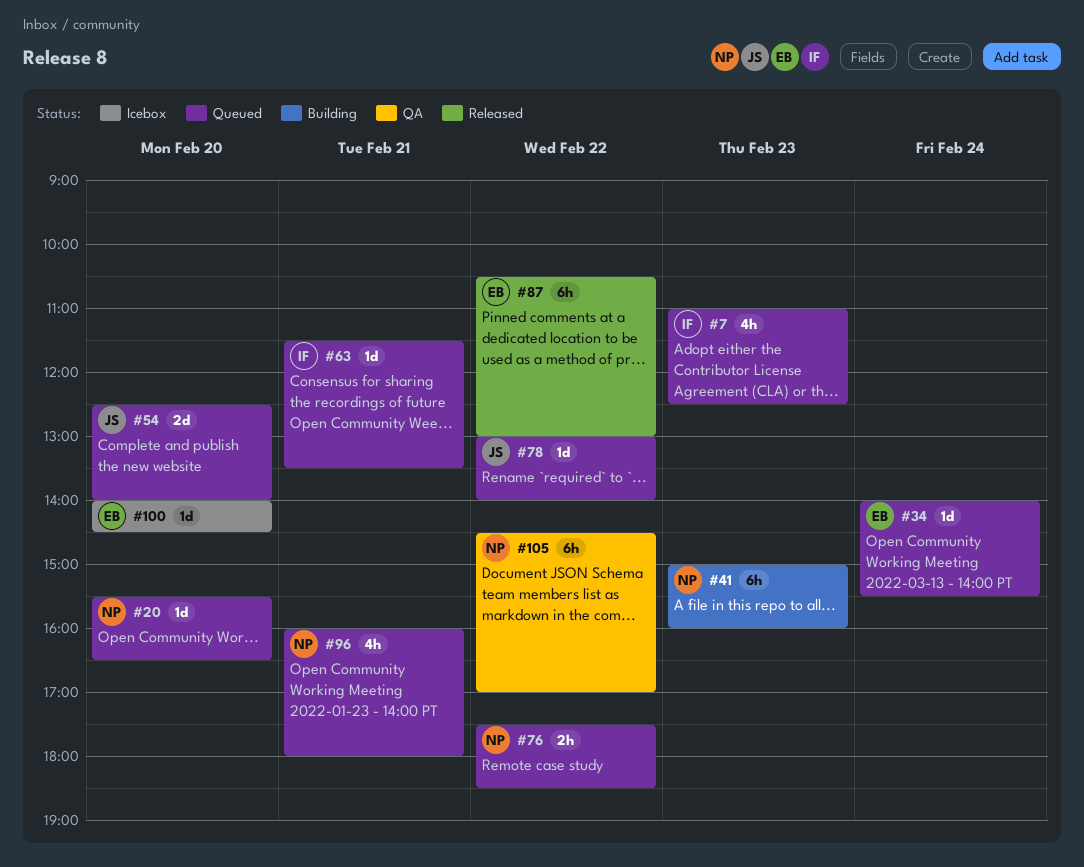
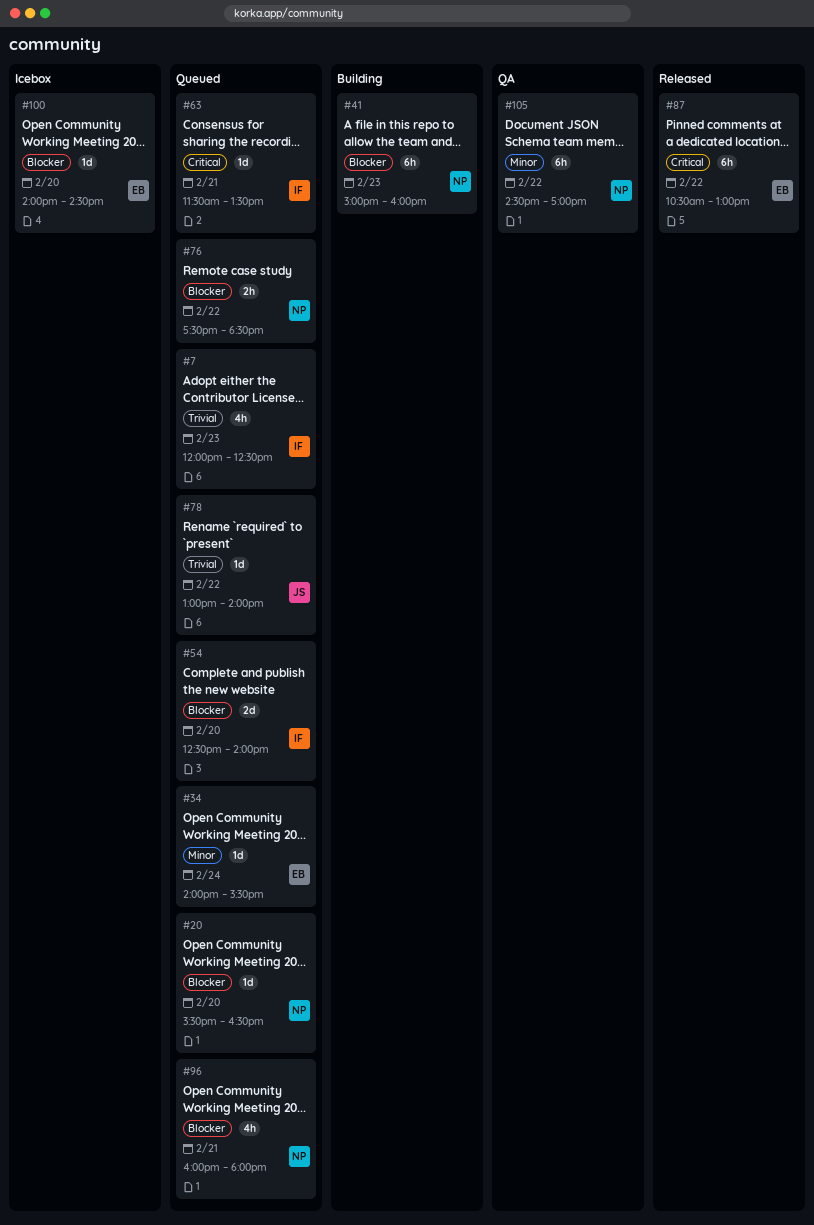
#7, begins: 11:00 -> 12:00
#54, owner: JS -> IF

